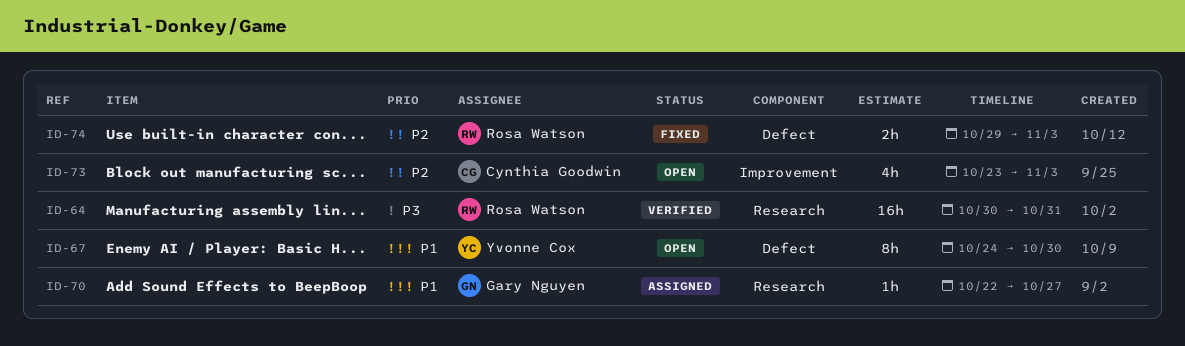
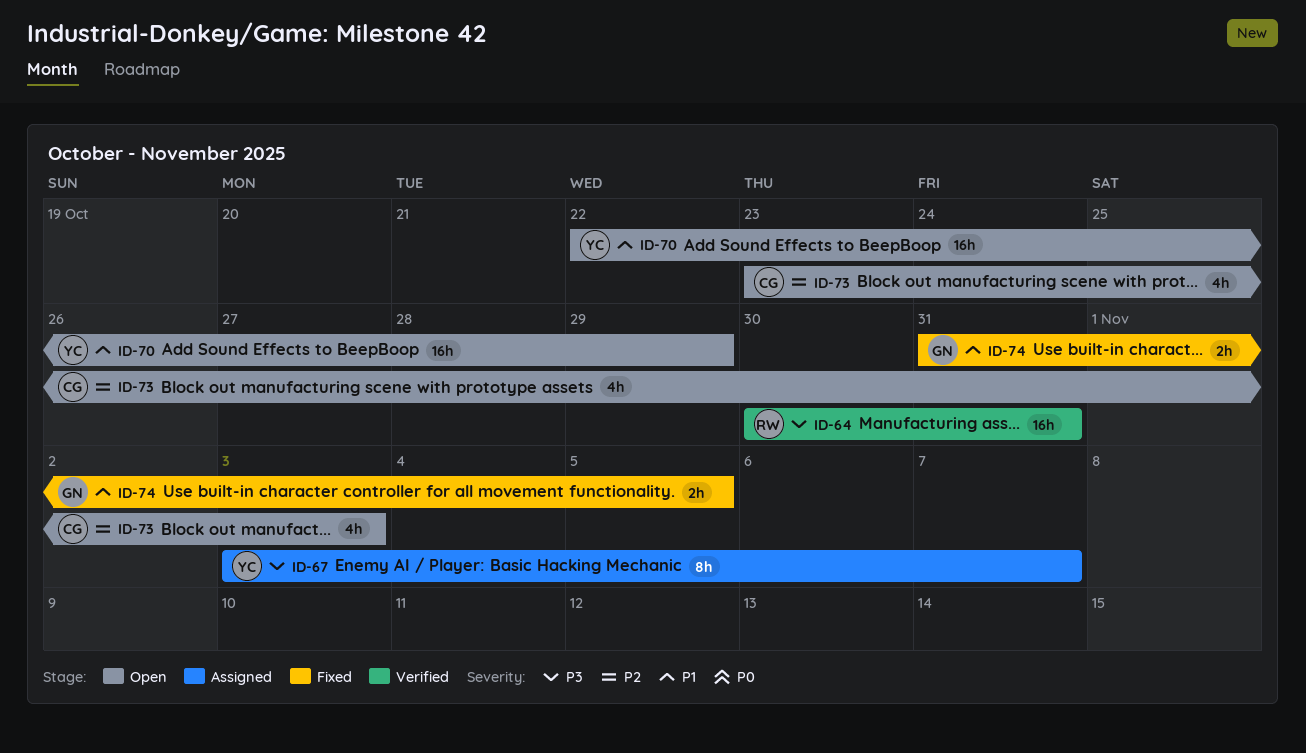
ID-67, status: Open -> Assigned
ID-67, priority: P1 -> P3
ID-67, start: Oct 24 -> Nov 3
ID-67, due: Oct 30 -> Nov 7
ID-70, status: Assigned -> Open
ID-70, owner: Gary Nguyen -> Yvonne Cox
ID-70, estimate: 1h -> 16h
ID-70, due: Oct 27 -> Oct 29
ID-74, owner: Rosa Watson -> Gary Nguyen
ID-74, priority: P2 -> P1
ID-74, start: Oct 29 -> Oct 31
ID-74, due: Nov 3 -> Nov 5

